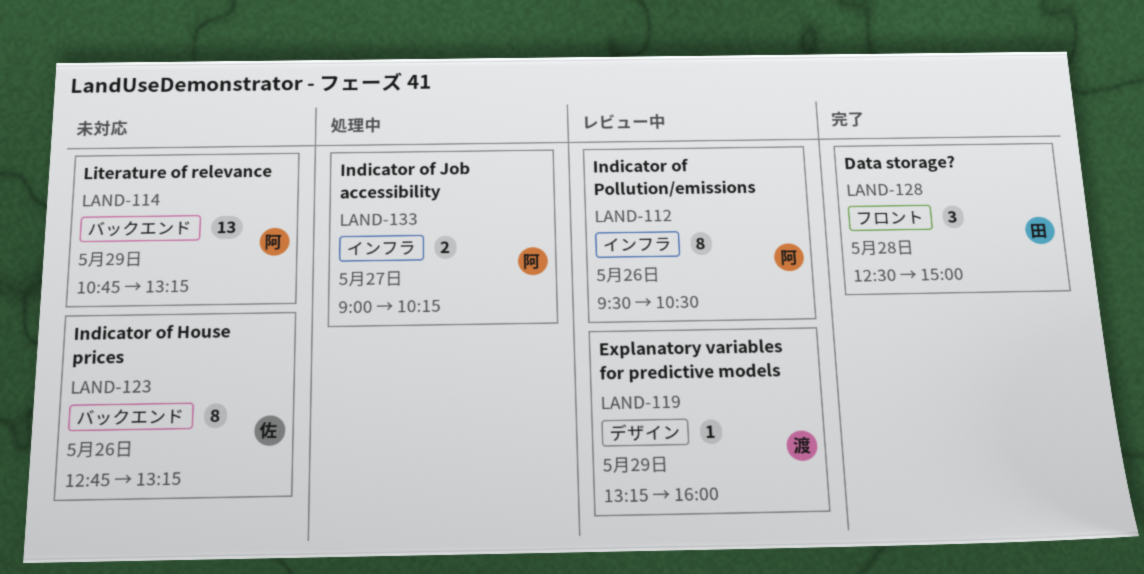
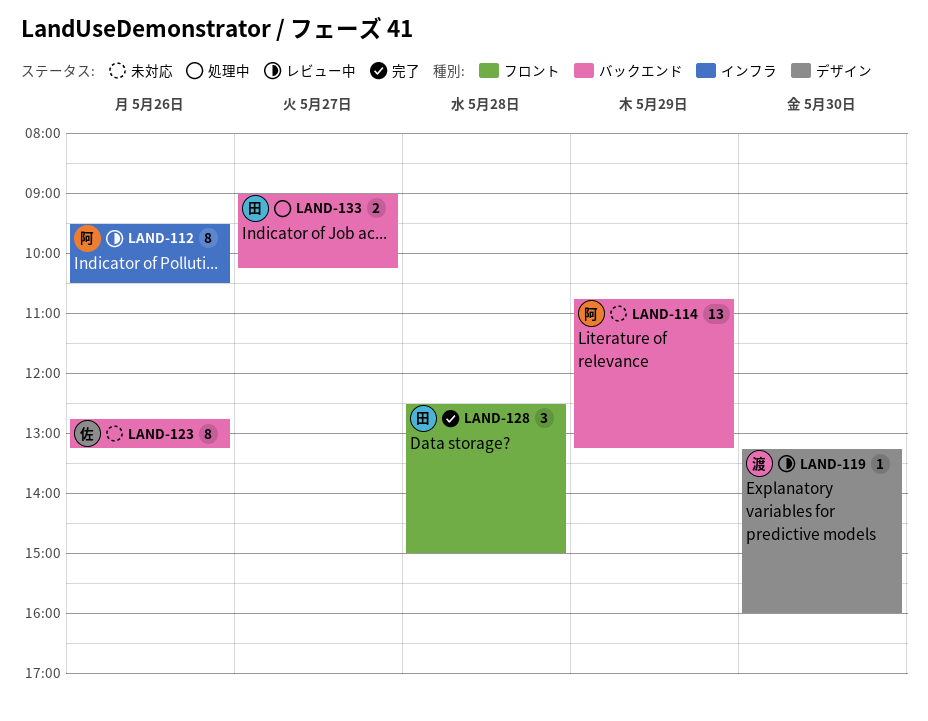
LAND-119, day: May 29 -> May 30
LAND-133, owner: 阿 -> 田
LAND-133, label: インフラ -> バックエンド

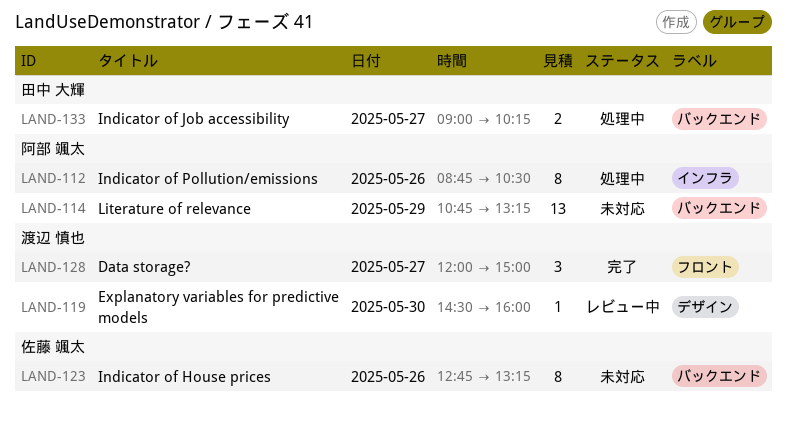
LAND-112, status: レビュー中 -> 処理中
LAND-112, begins: 09:30 -> 08:45
LAND-119, begins: 13:15 -> 14:30
LAND-128, owner: 田中 大輝 -> 渡辺 慎也
LAND-128, day: May 28 -> May 27
LAND-128, begins: 12:30 -> 12:00

